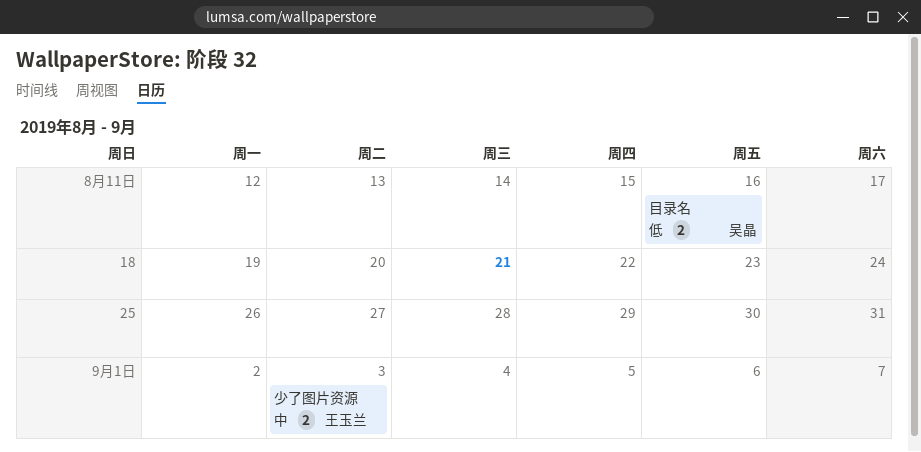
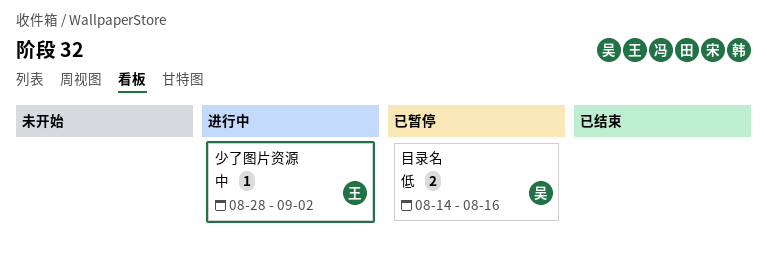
少了图片资源, estimate: 2 -> 1
少了图片资源, due: Sep 3 -> Sep 2

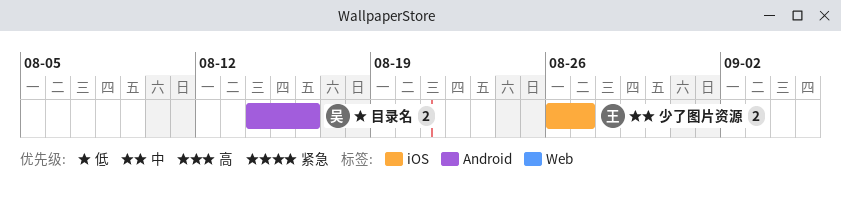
少了图片资源, estimate: 1 -> 2
少了图片资源, start: Aug 28 -> Aug 26
少了图片资源, due: Sep 2 -> Aug 27

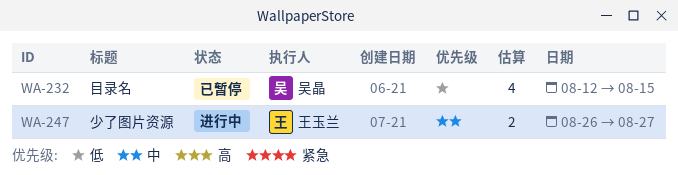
目录名, estimate: 2 -> 4
目录名, start: Aug 14 -> Aug 12
目录名, due: Aug 16 -> Aug 15

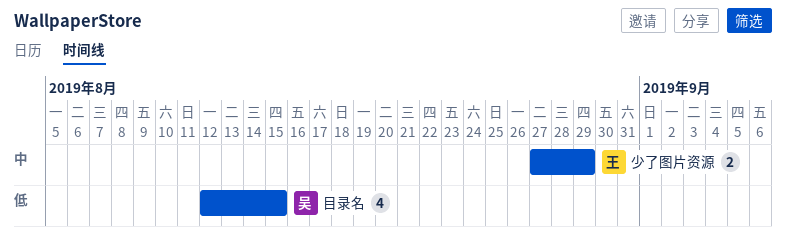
少了图片资源, start: Aug 26 -> Aug 27
少了图片资源, due: Aug 27 -> Aug 29

